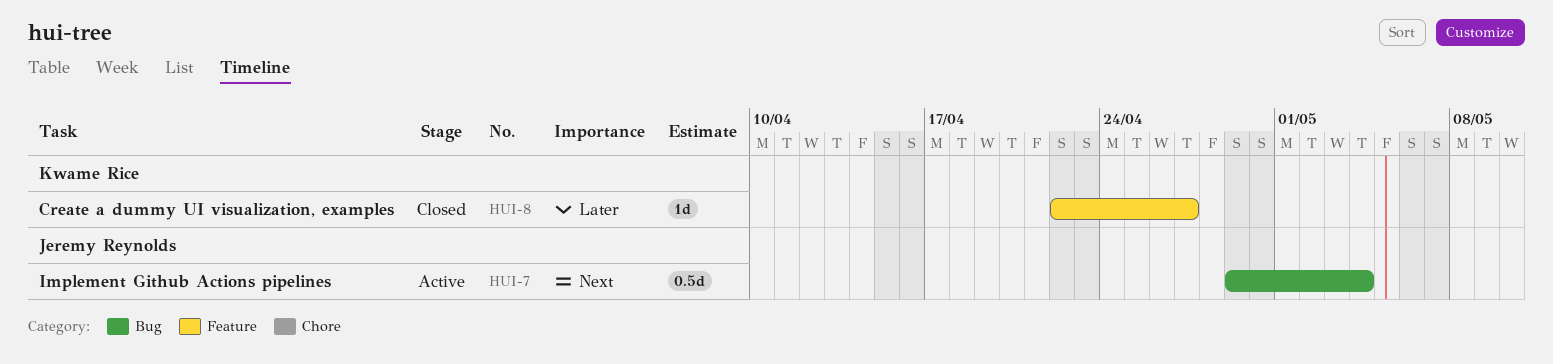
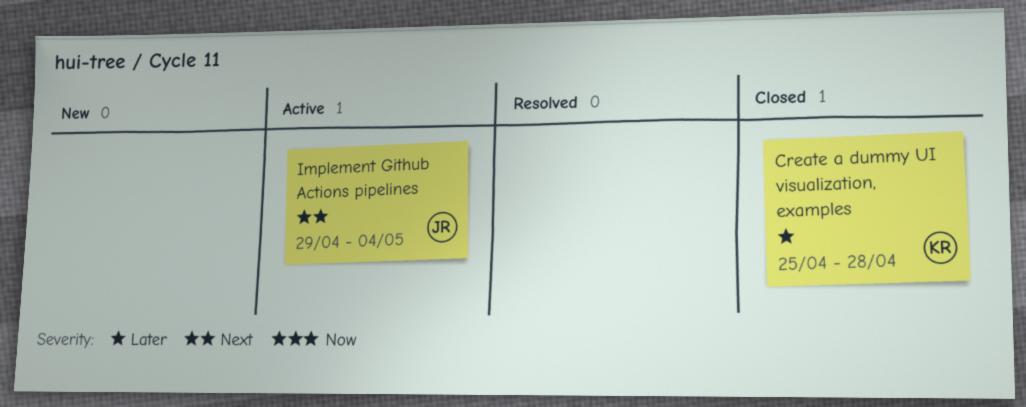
Create a dummy UI visualization, examples, start: Apr 22 -> Apr 25
Create a dummy UI visualization, examples, due: Apr 27 -> Apr 28

